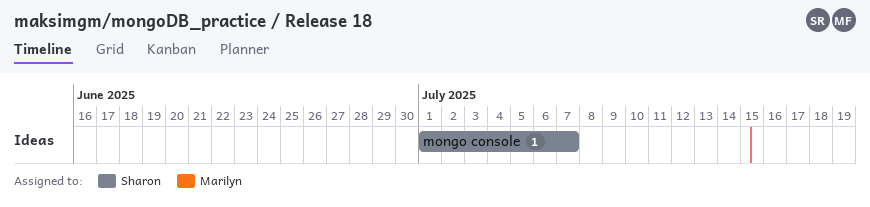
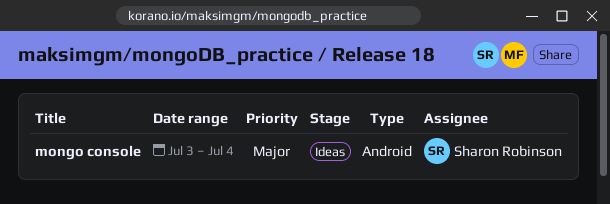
mongo console, start: Jul 1 -> Jul 3
mongo console, due: Jul 7 -> Jul 4

